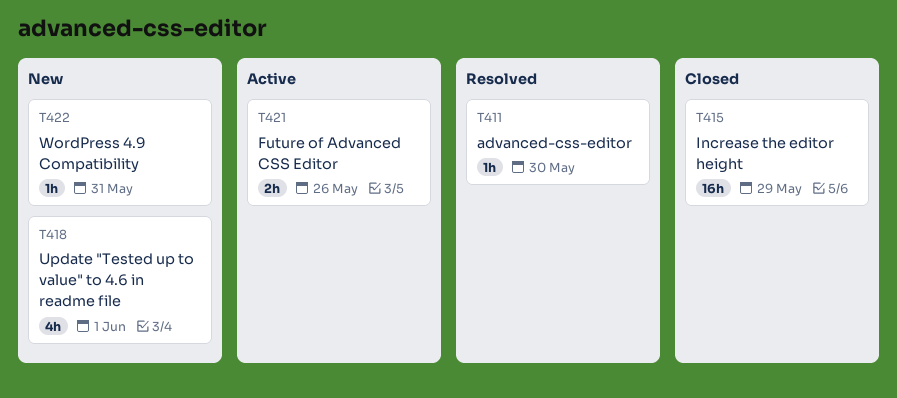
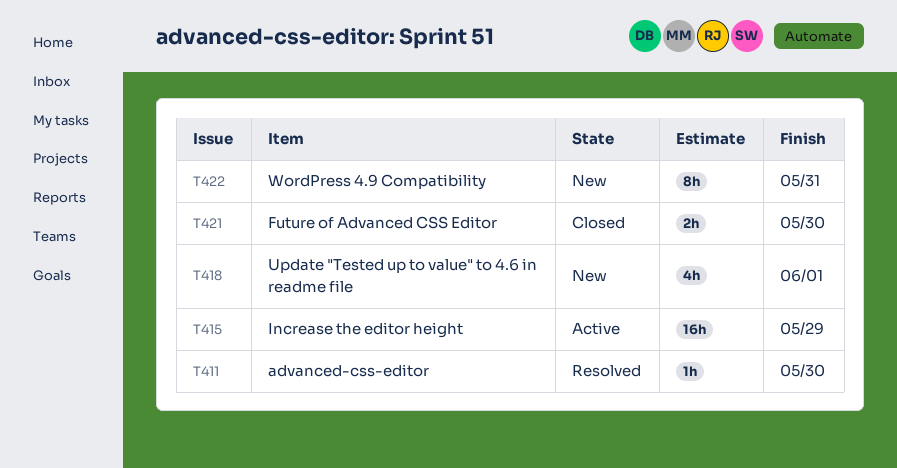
T415, status: Closed -> Active
T421, status: Active -> Closed
T421, due: May 26 -> May 30
T422, estimate: 1h -> 8h

